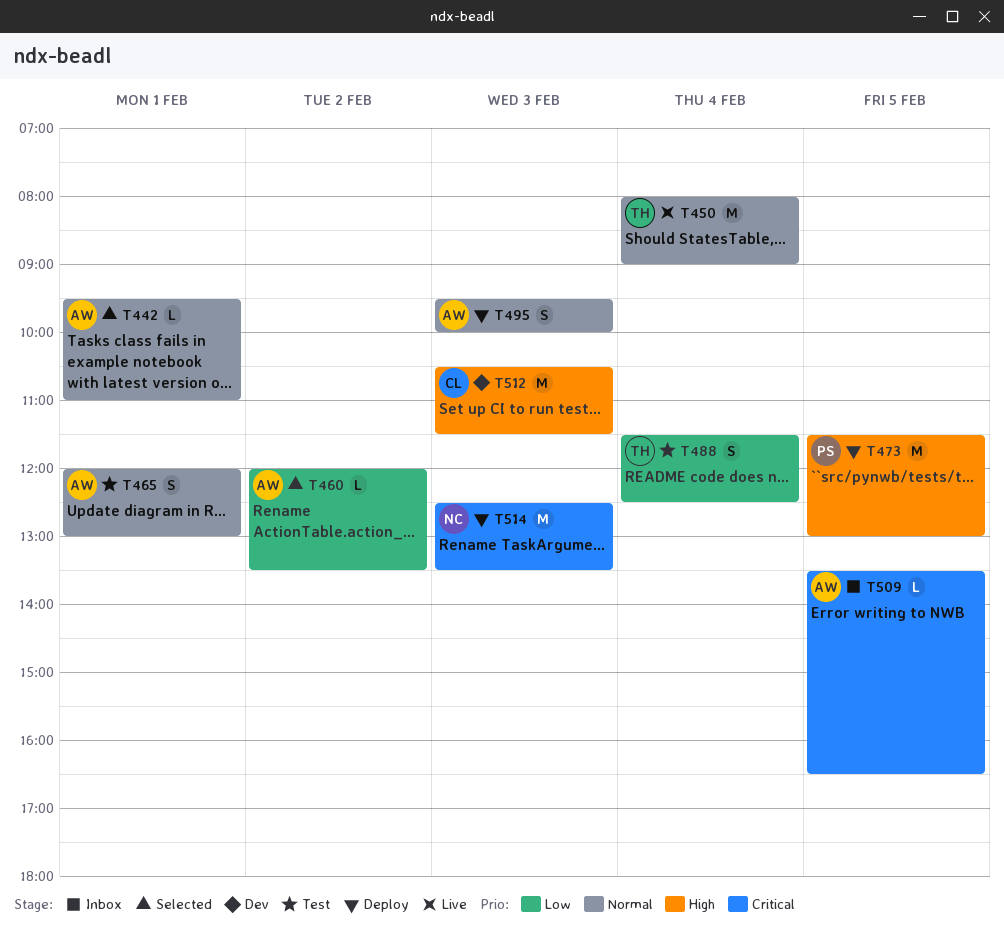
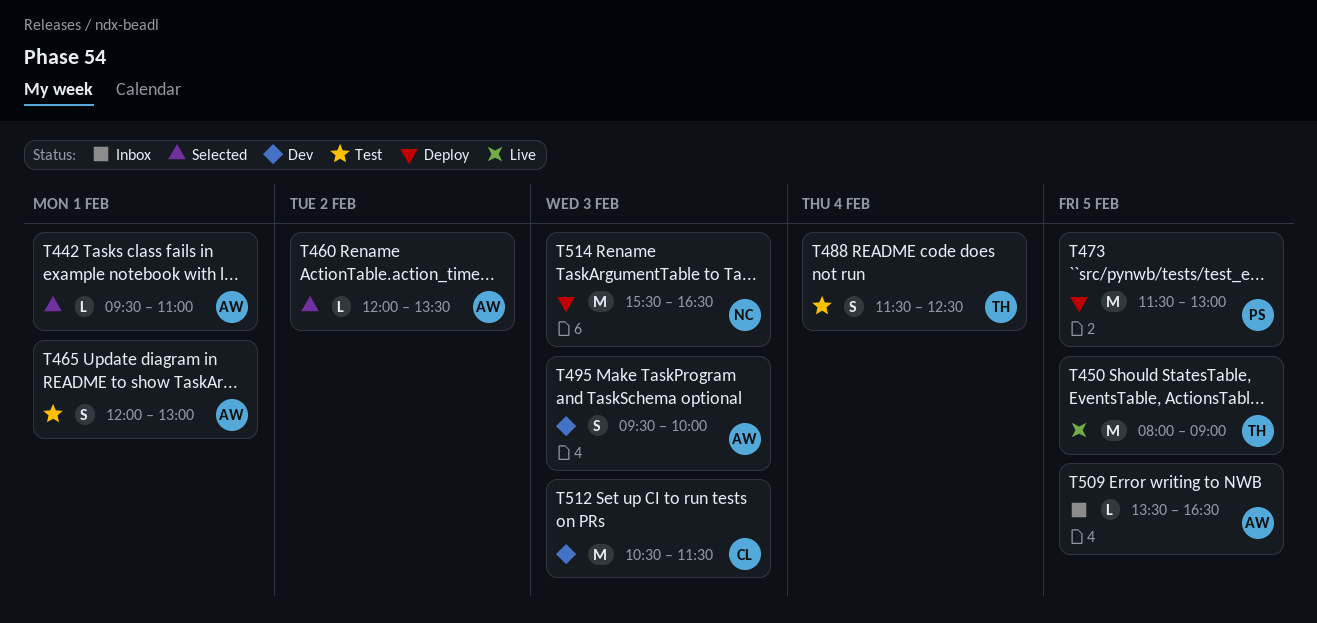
T450, day: Feb 4 -> Feb 5
T495, status: Deploy -> Dev
T514, begins: 12:30 -> 15:30
T514, ends: 13:30 -> 16:30

